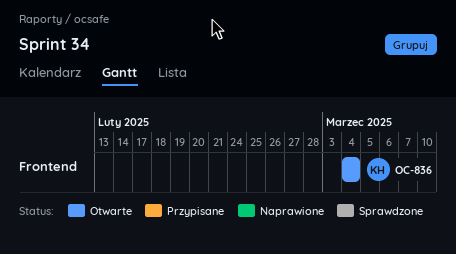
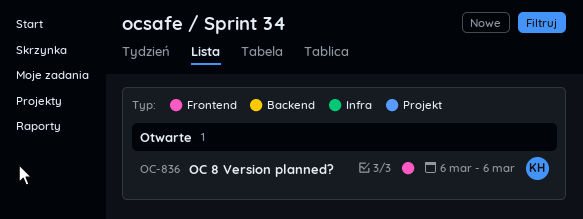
OC-836, start: Mar 4 -> Mar 6
OC-836, due: Mar 4 -> Mar 6

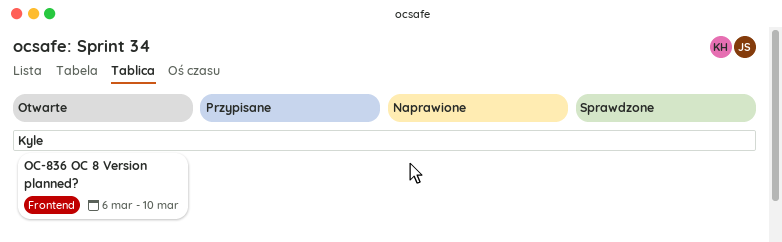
OC-836, due: Mar 6 -> Mar 10

